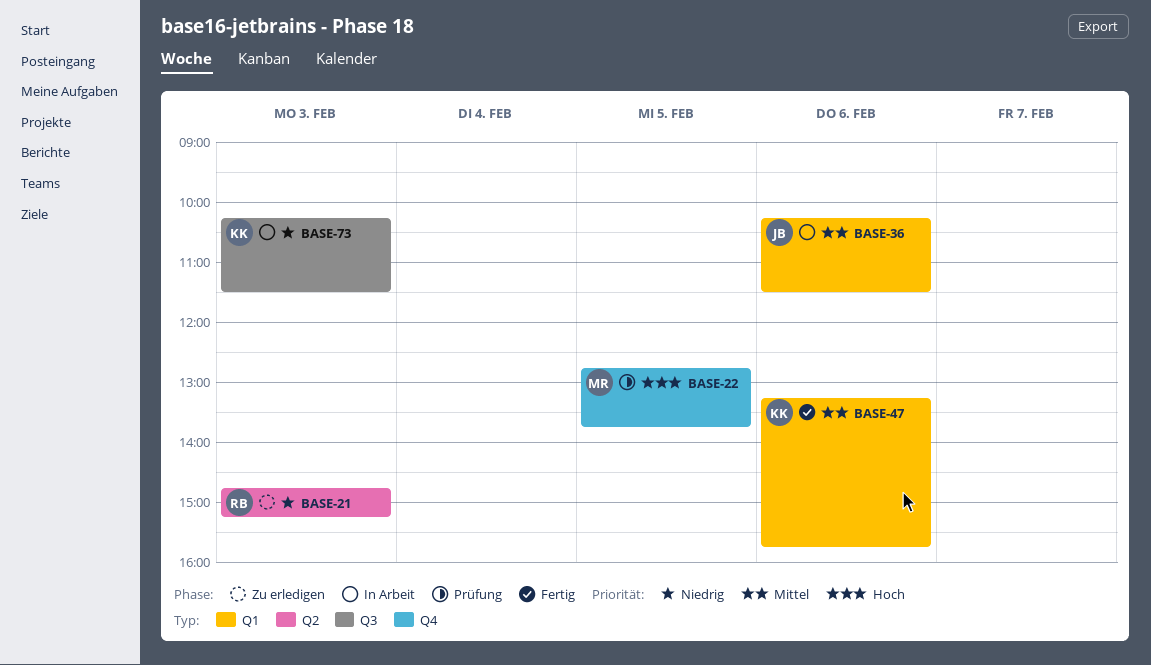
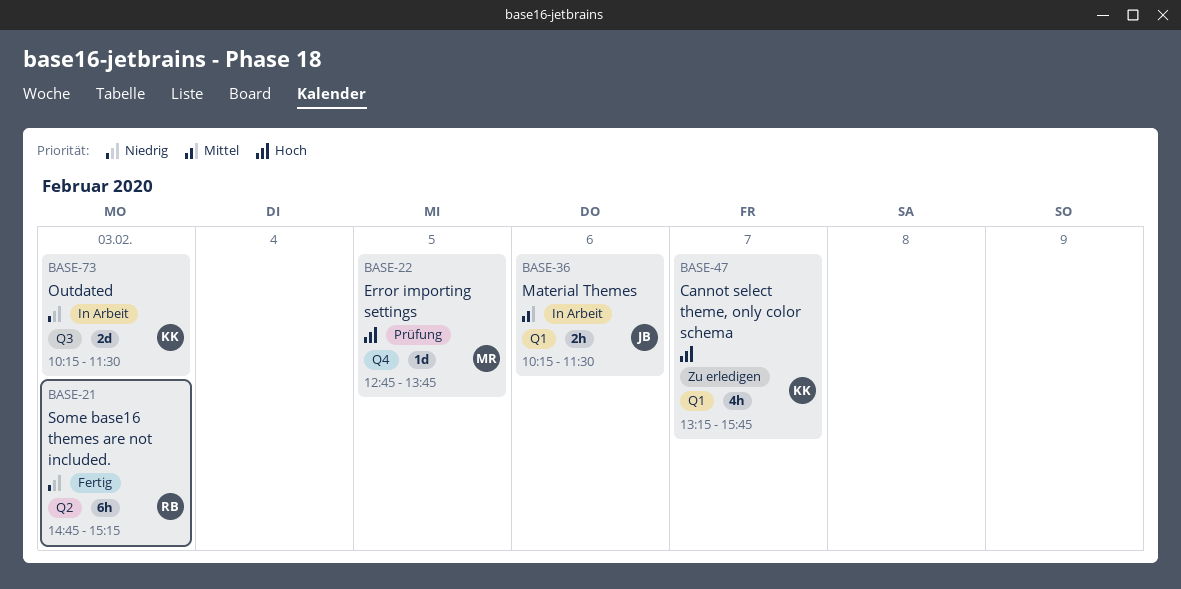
BASE-21, status: Zu erledigen -> Fertig
BASE-47, status: Fertig -> Zu erledigen
BASE-47, priority: Mittel -> Hoch
BASE-47, day: Feb 6 -> Feb 7

